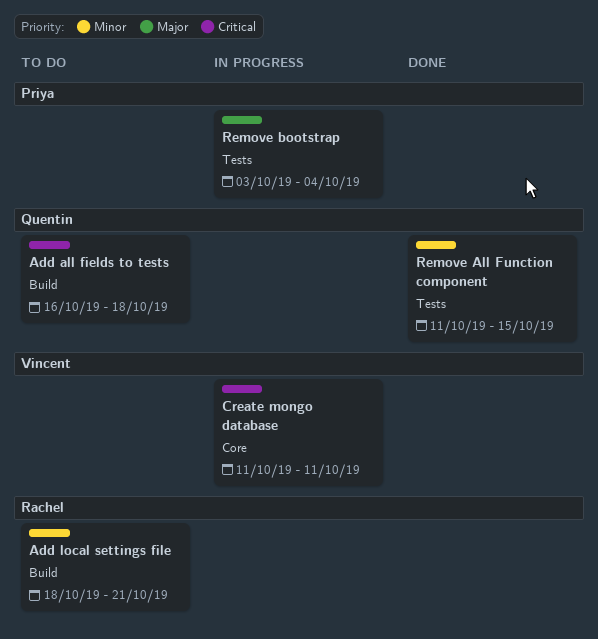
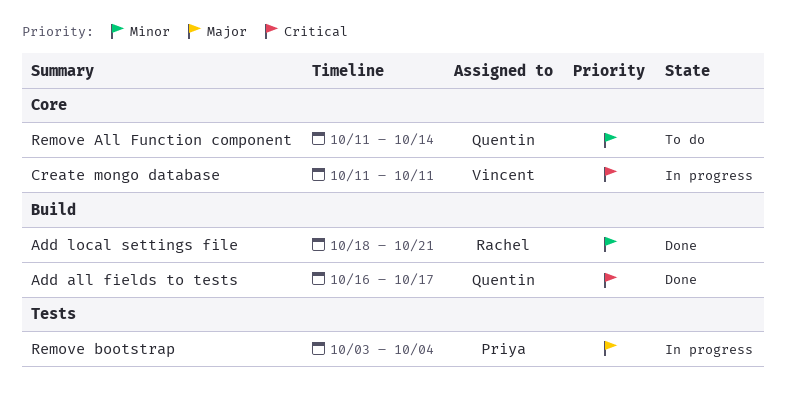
Add all fields to tests, status: To do -> Done
Add all fields to tests, due: Oct 18 -> Oct 17
Add local settings file, status: To do -> Done
Remove All Function component, status: Done -> To do
Remove All Function component, label: Tests -> Core
Remove All Function component, due: Oct 15 -> Oct 14

